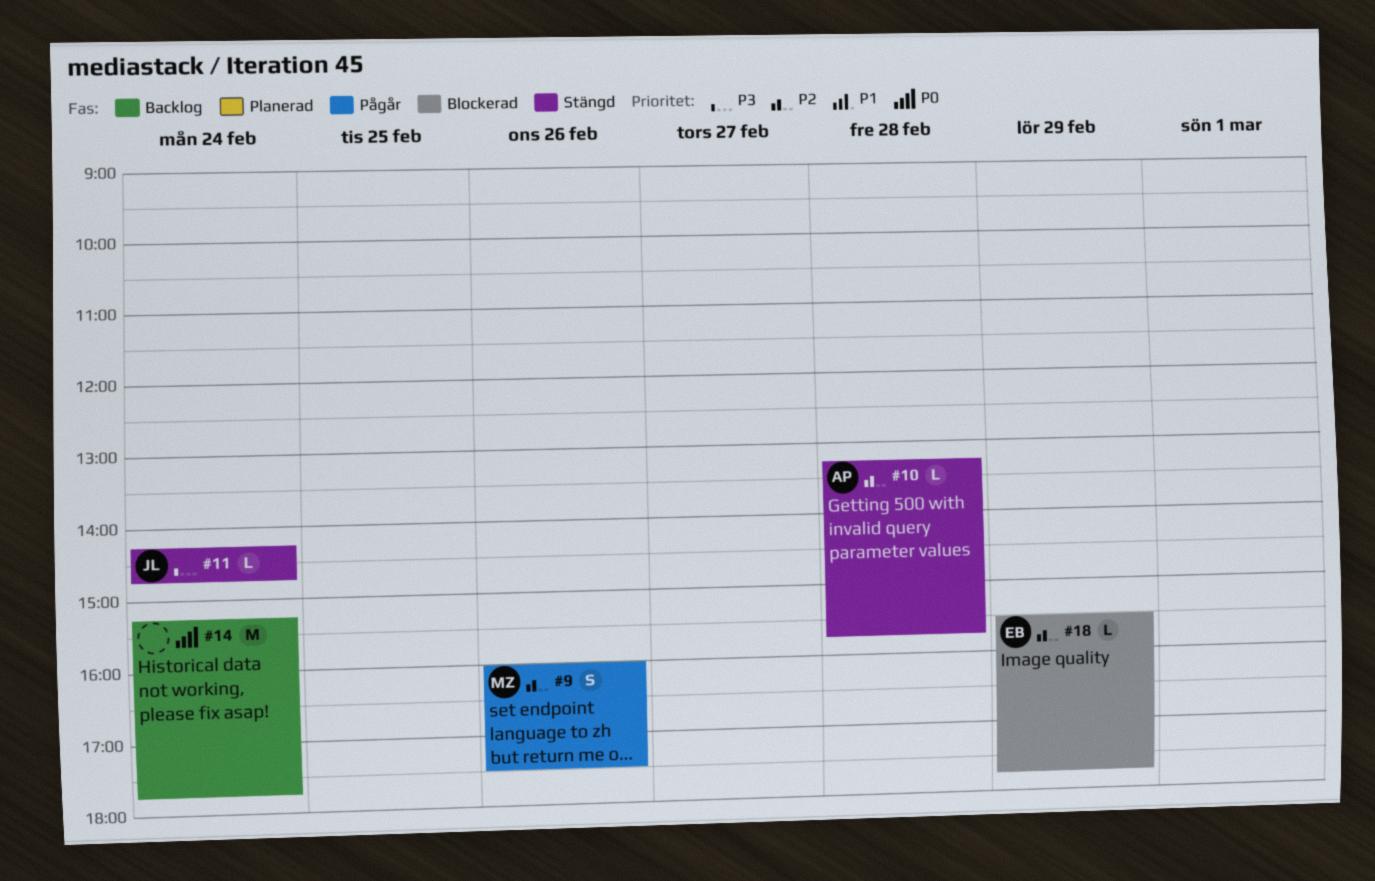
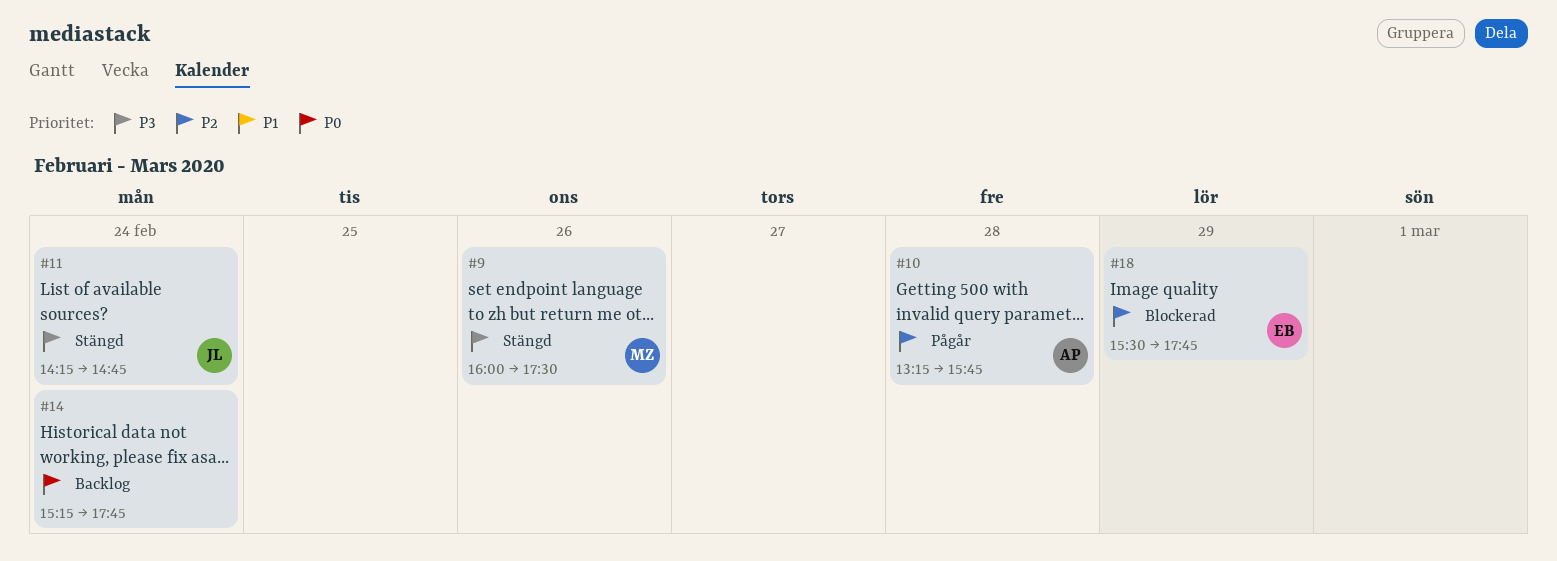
#9, status: Pågår -> Stängd
#9, priority: P2 -> P3
#10, status: Stängd -> Pågår

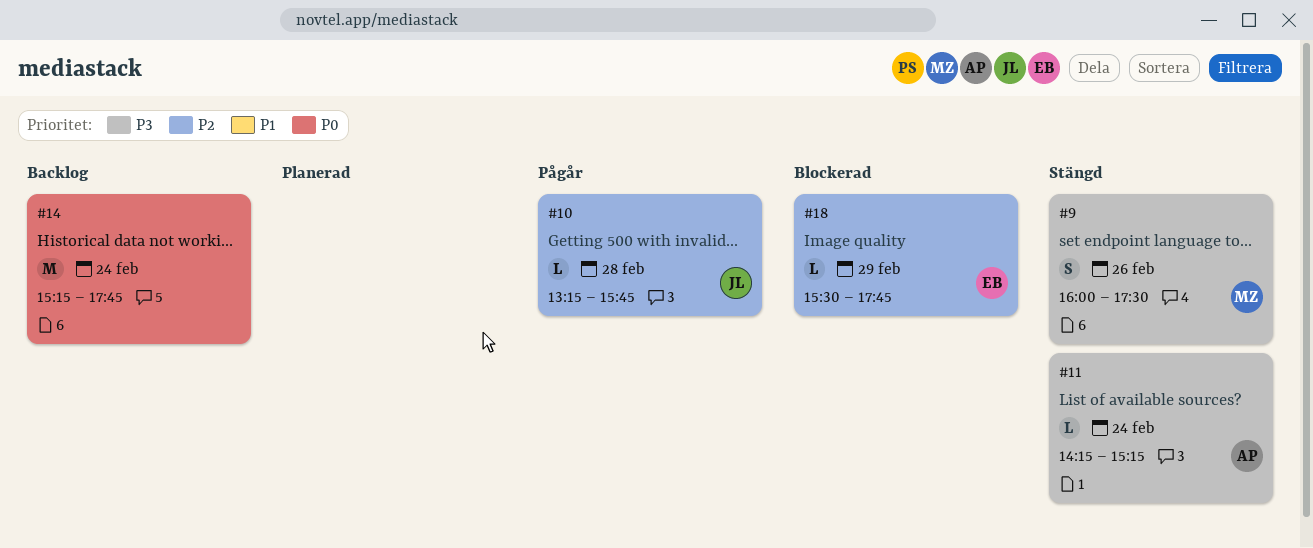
#10, owner: AP -> JL
#11, owner: JL -> AP
#11, ends: 14:45 -> 15:15

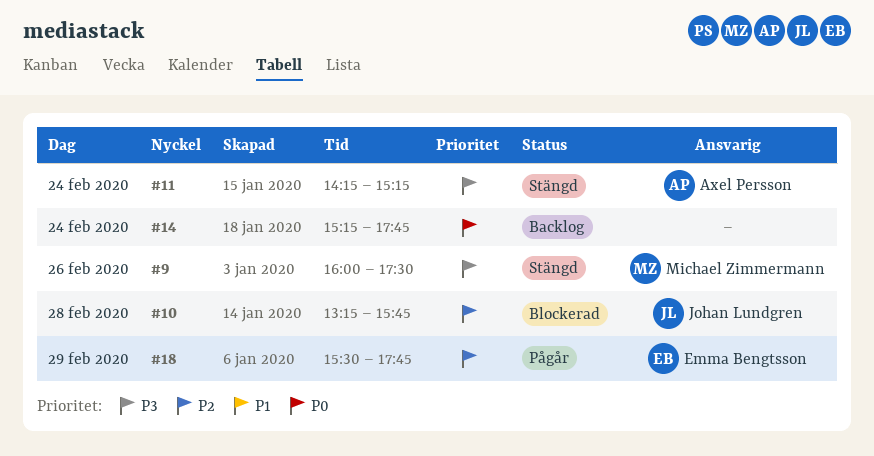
#10, status: Pågår -> Blockerad
#18, status: Blockerad -> Pågår

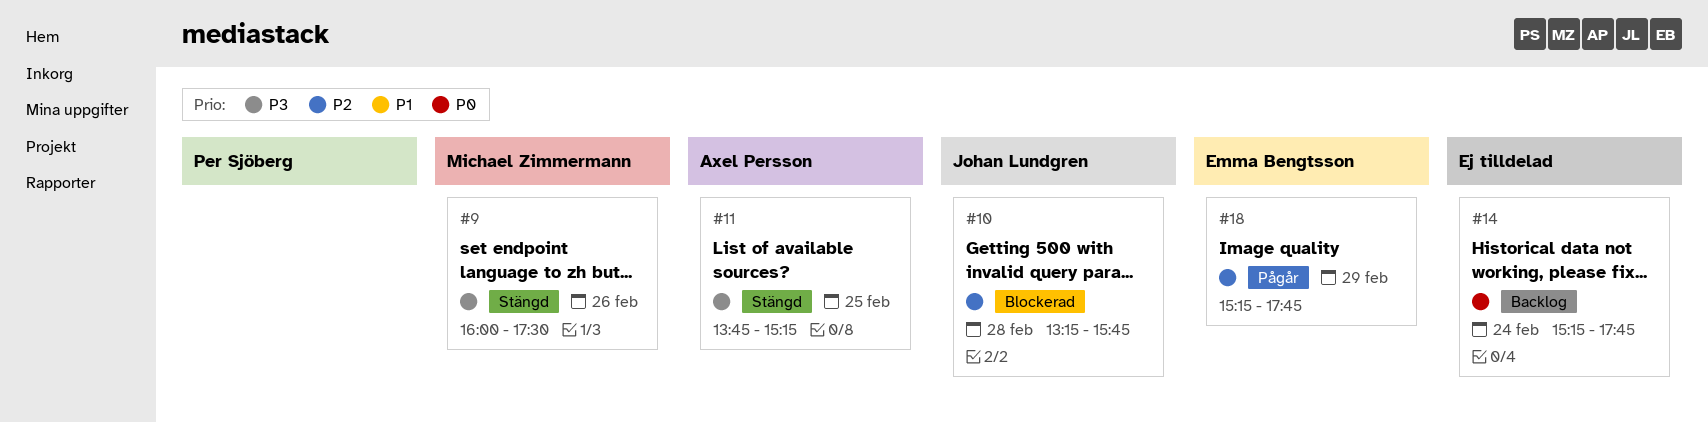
#11, day: Feb 24 -> Feb 25
#11, begins: 14:15 -> 13:45
#18, begins: 15:30 -> 15:15

